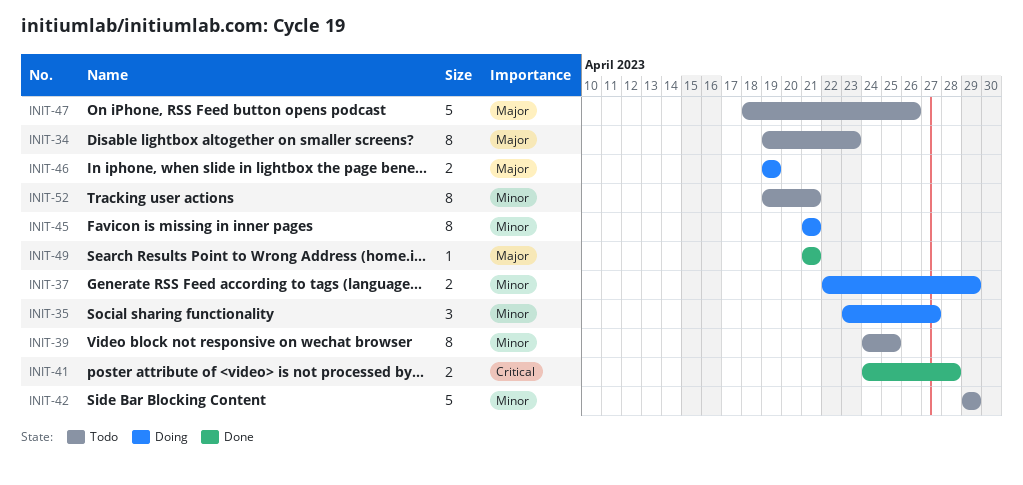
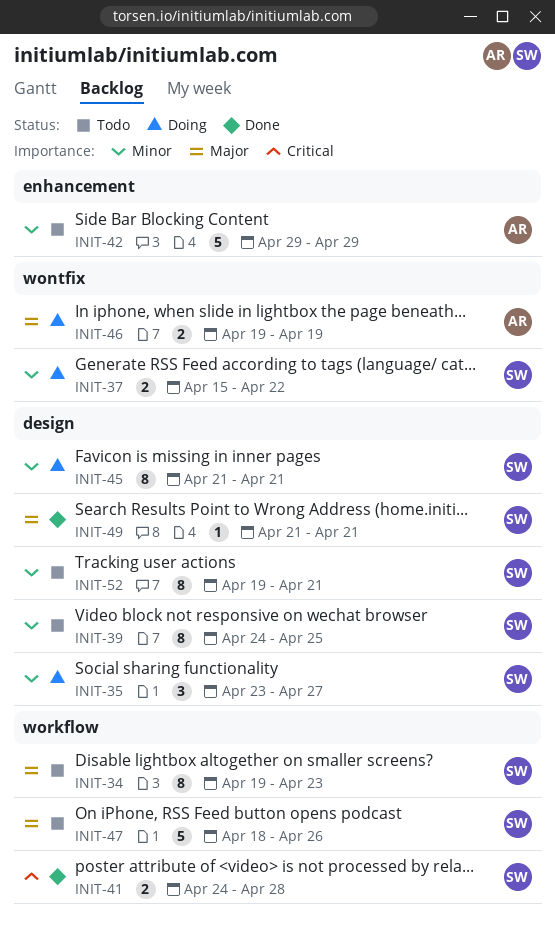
INIT-37, start: Apr 22 -> Apr 15
INIT-37, due: Apr 29 -> Apr 22

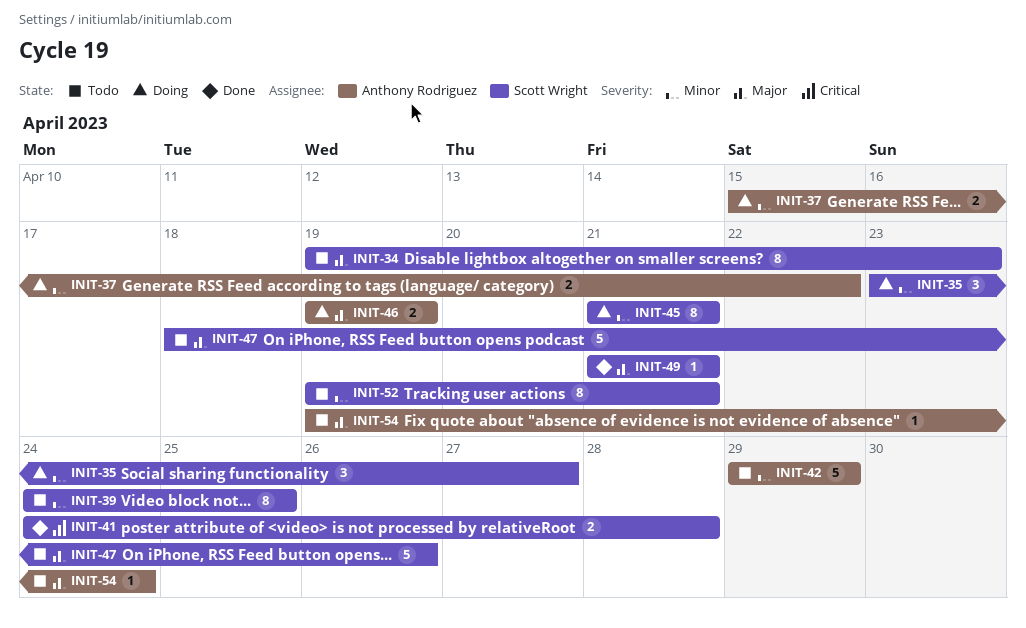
INIT-37, owner: Scott Wright -> Anthony Rodriguez
INIT-54: none -> present

